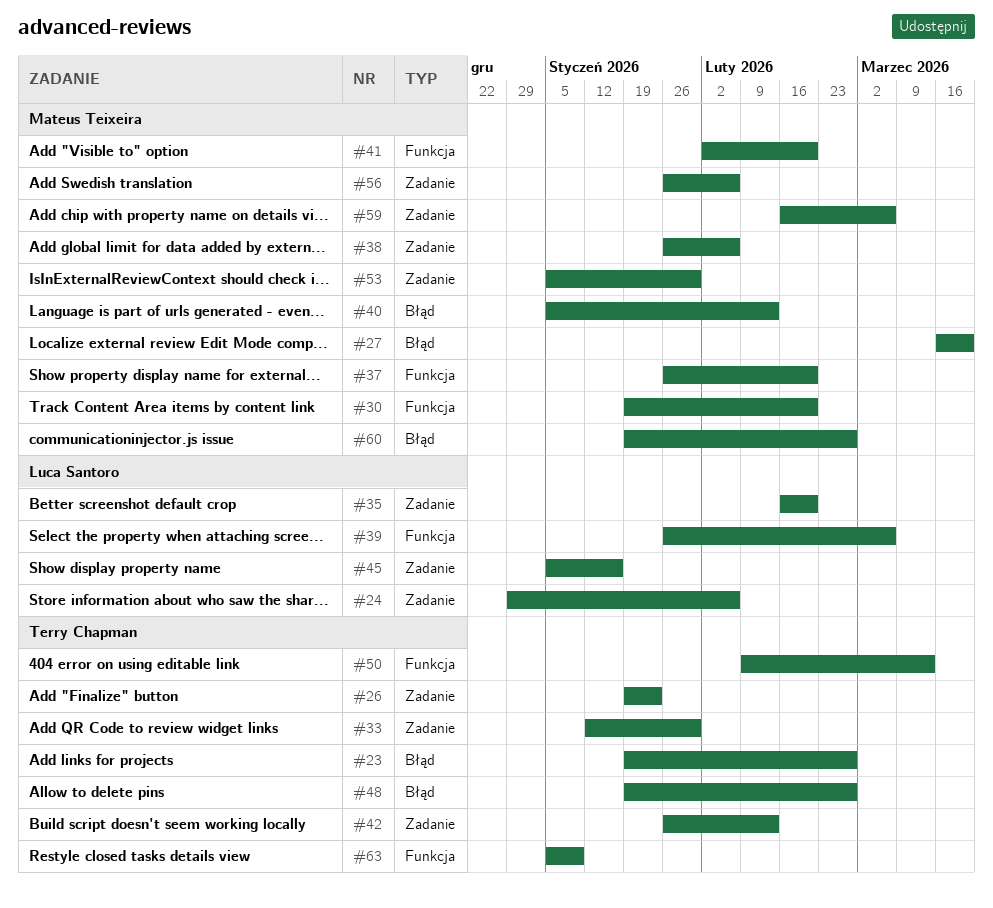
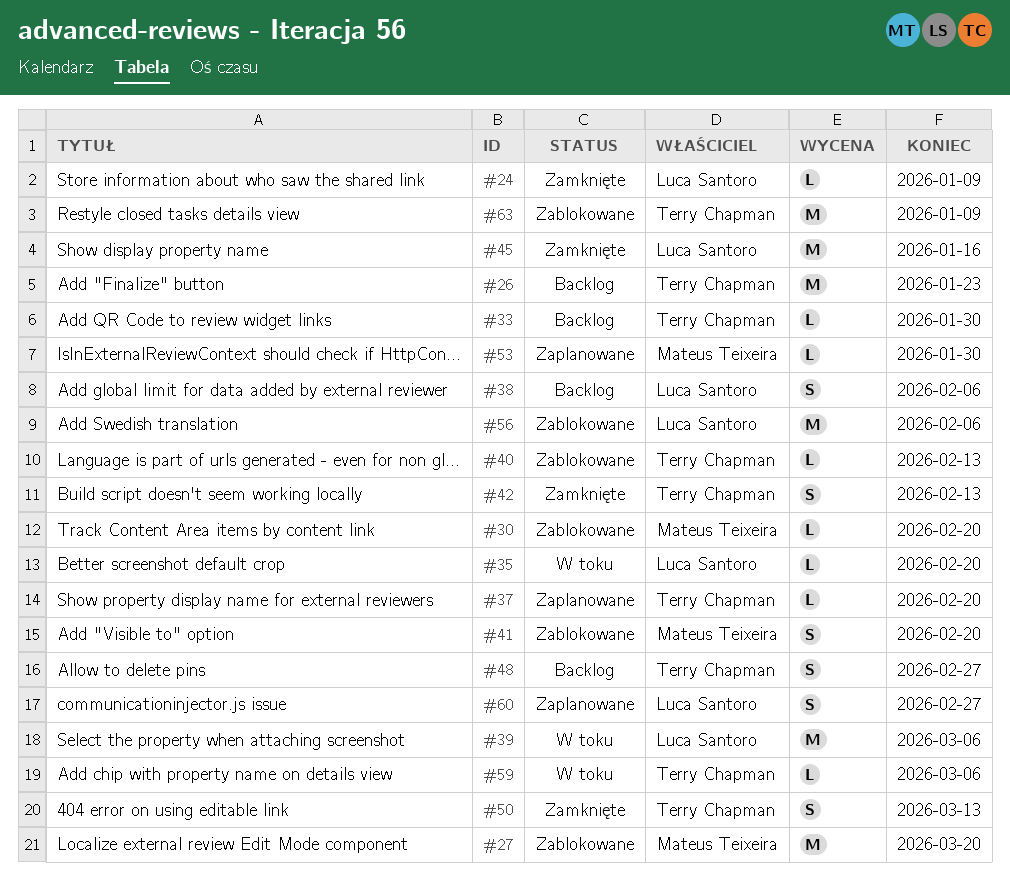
#23: present -> none
#24, due: Feb 6 -> Jan 9
#37, owner: Mateus Teixeira -> Terry Chapman
#38, owner: Mateus Teixeira -> Luca Santoro
#40, owner: Mateus Teixeira -> Terry Chapman
#56, owner: Mateus Teixeira -> Luca Santoro
#59, owner: Mateus Teixeira -> Terry Chapman
#60, owner: Mateus Teixeira -> Luca Santoro

